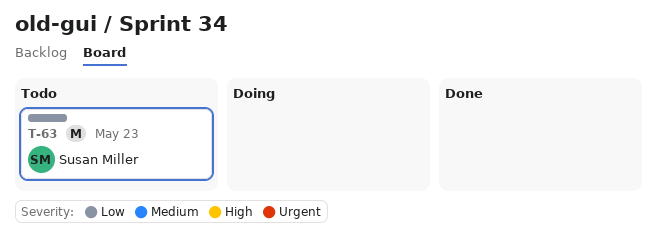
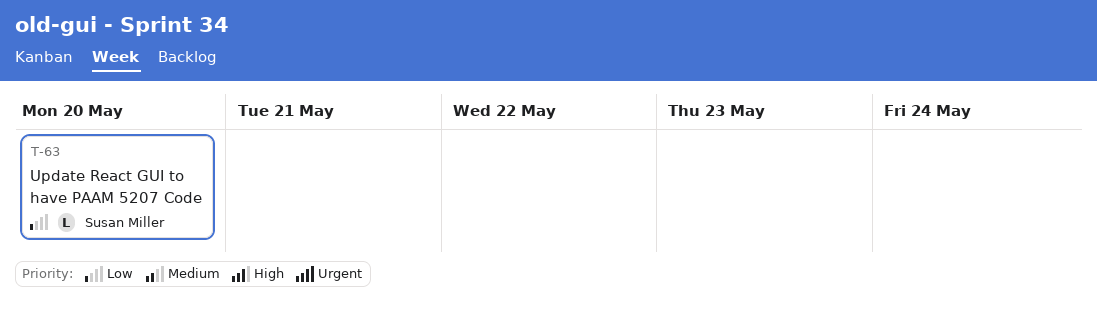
T-63, estimate: M -> L
T-63, due: May 23 -> May 20

